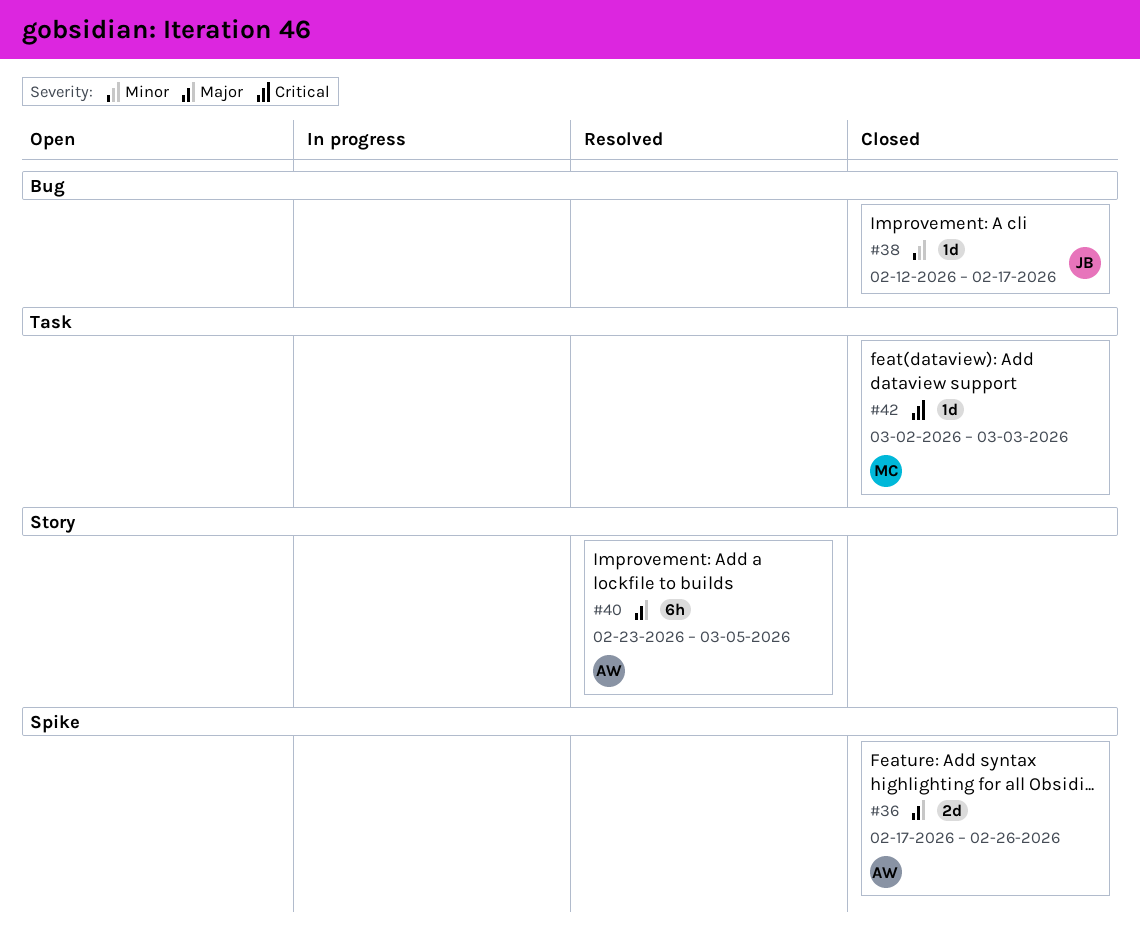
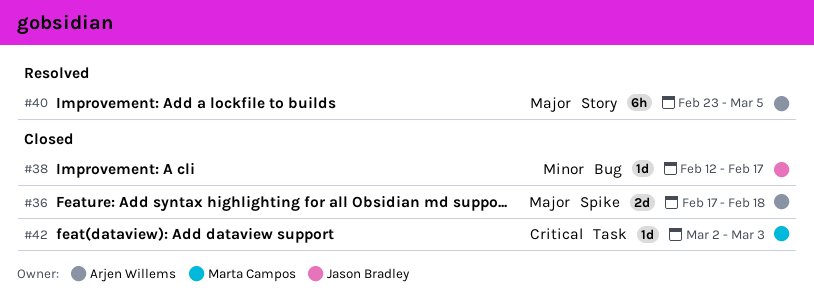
#36, due: Feb 26 -> Feb 18

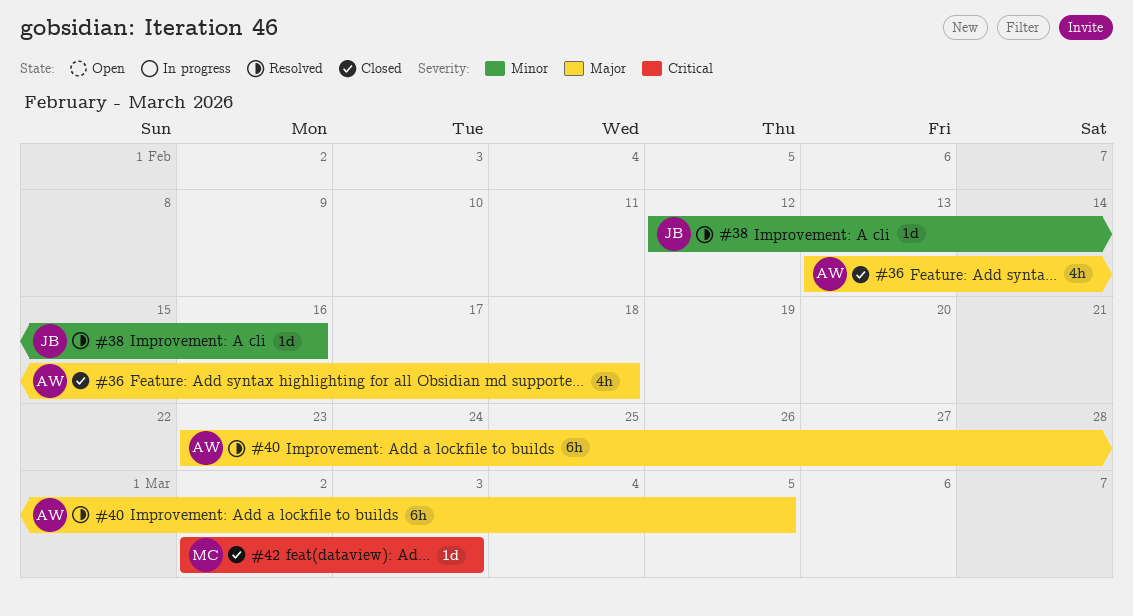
#36, estimate: 2d -> 4h
#36, start: Feb 17 -> Feb 13
#38, status: Closed -> Resolved
#38, due: Feb 17 -> Feb 16

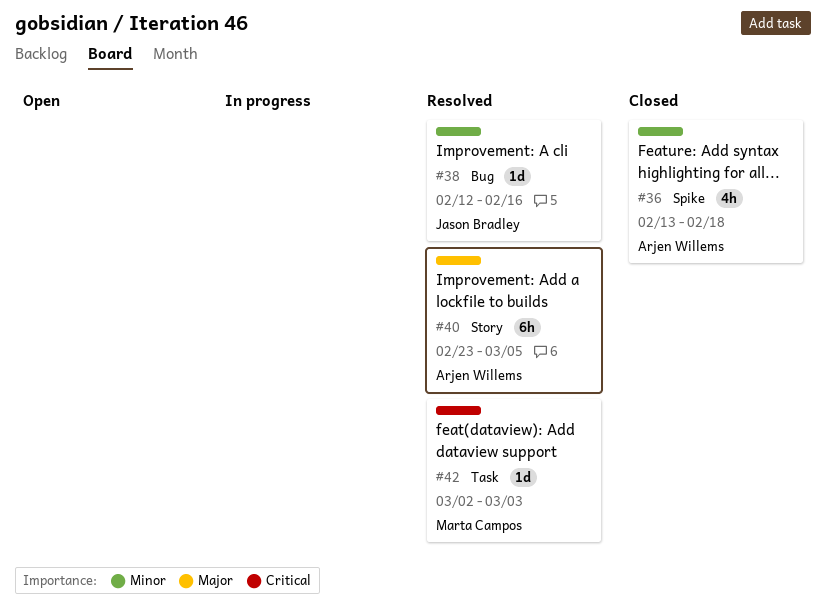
#36, priority: Major -> Minor
#42, status: Closed -> Resolved

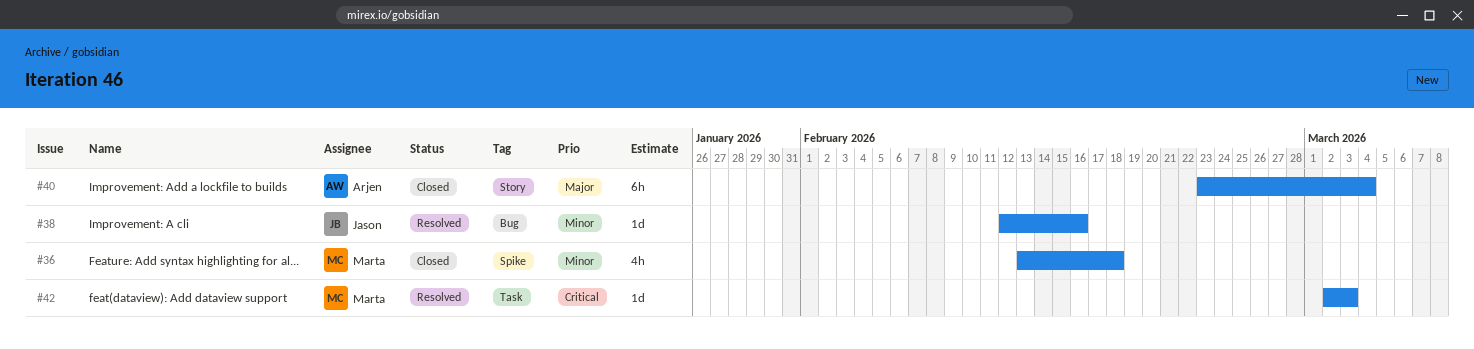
#36, owner: Arjen Willems -> Marta Campos
#40, status: Resolved -> Closed
#40, due: Mar 5 -> Mar 4

